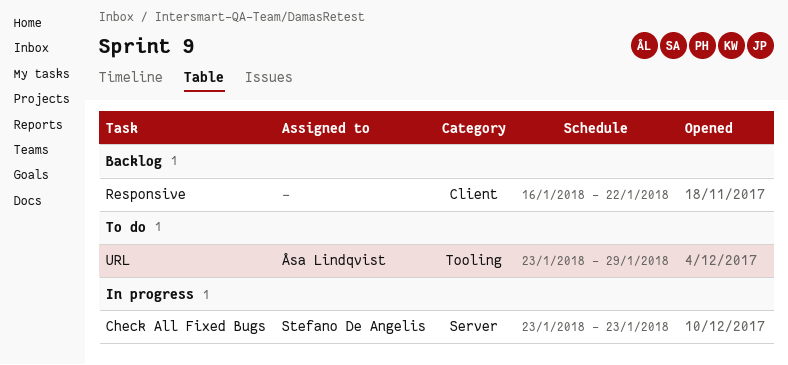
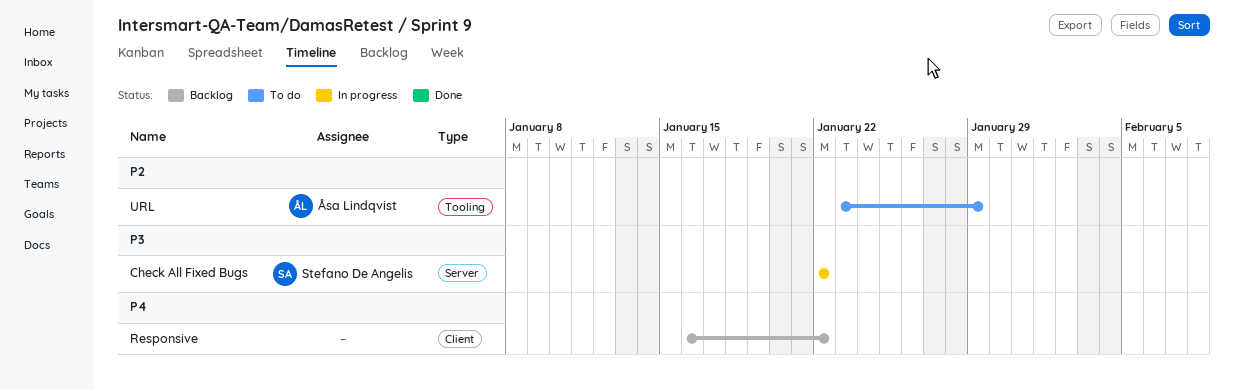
Check All Fixed Bugs, start: Jan 23 -> Jan 22
Check All Fixed Bugs, due: Jan 23 -> Jan 22

